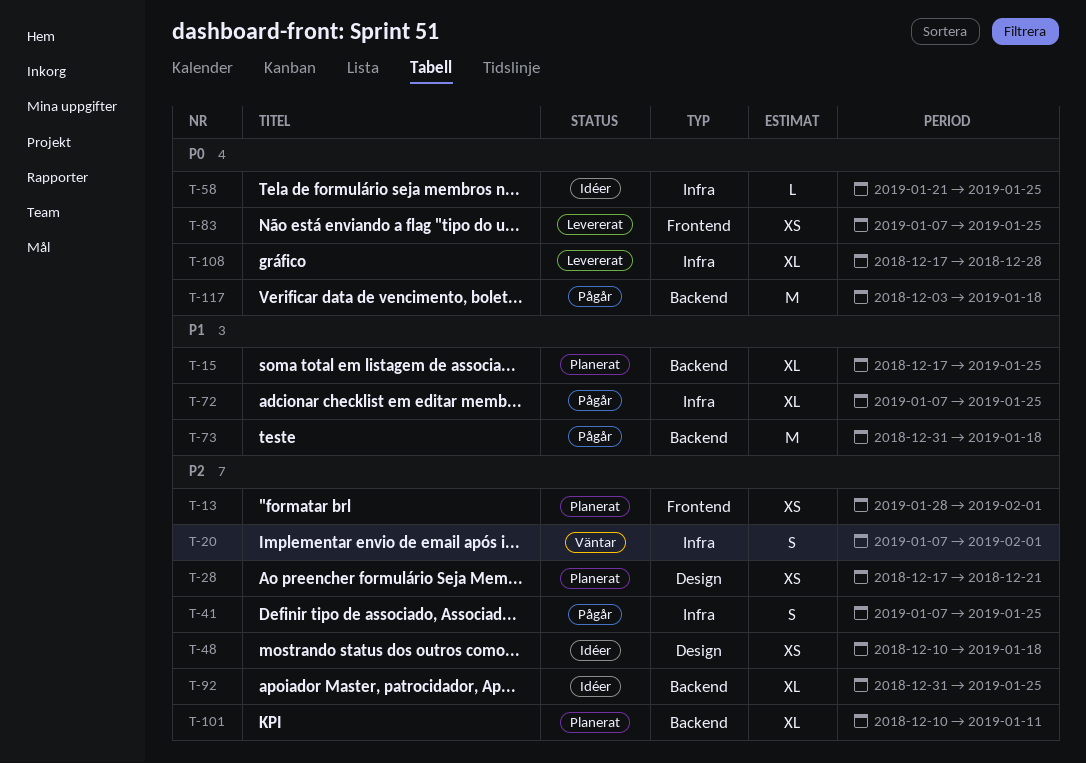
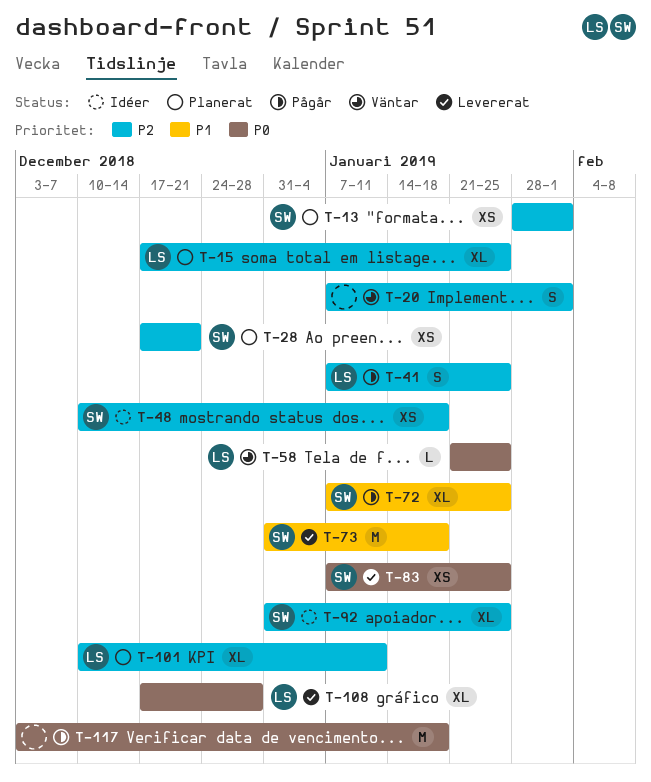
T-15, priority: P1 -> P2
T-58, status: Idéer -> Väntar
T-73, status: Pågår -> Levererat

